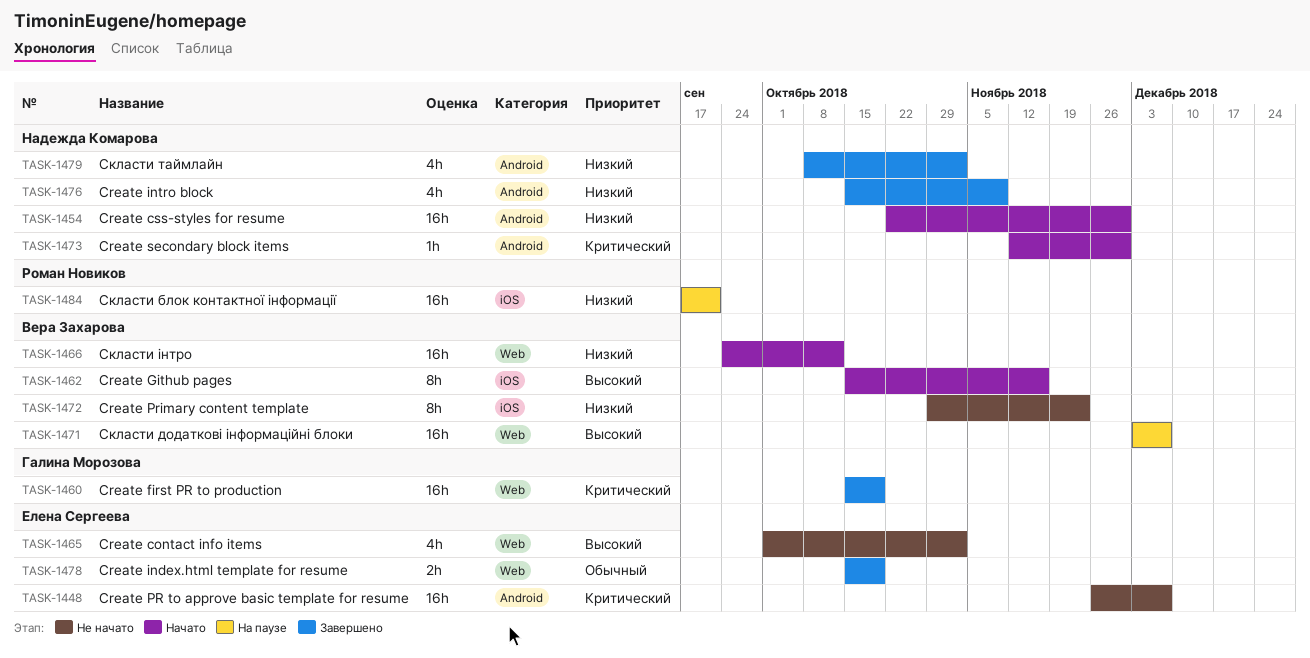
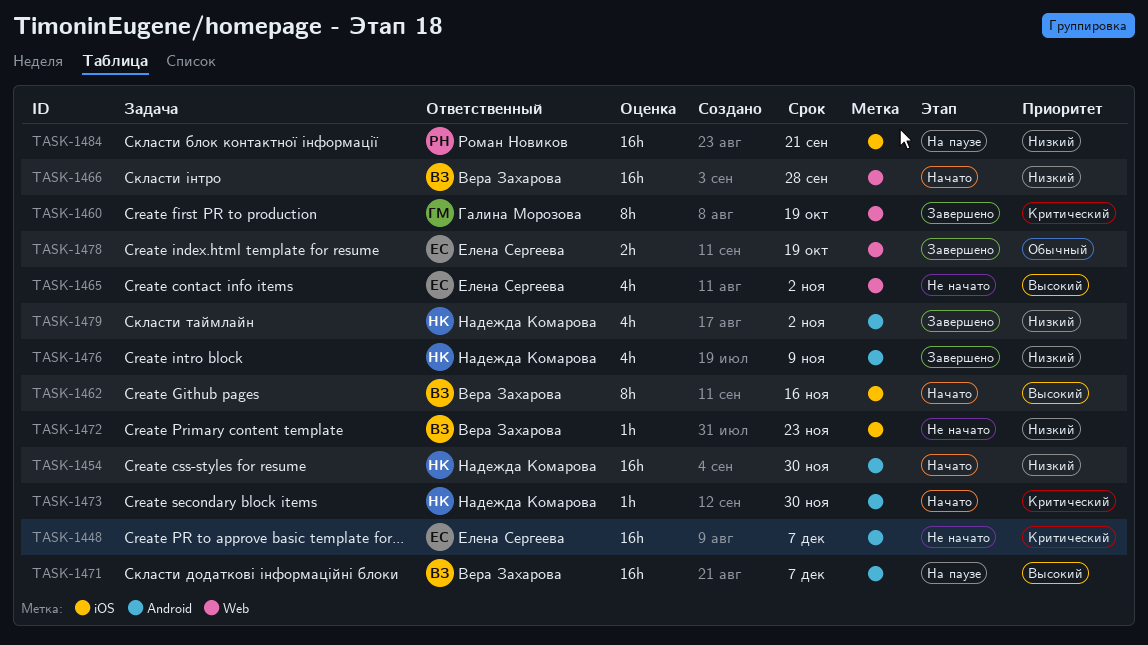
TASK-1460, estimate: 16h -> 8h
TASK-1466, due: Oct 12 -> Sep 28
TASK-1471, label: Web -> Android
TASK-1472, estimate: 8h -> 1h

